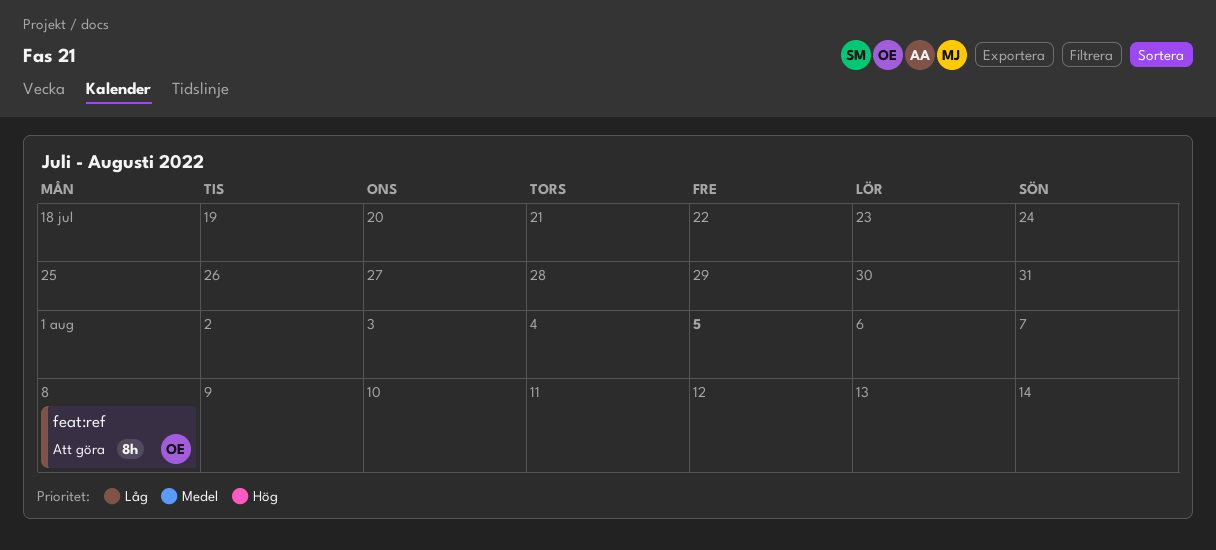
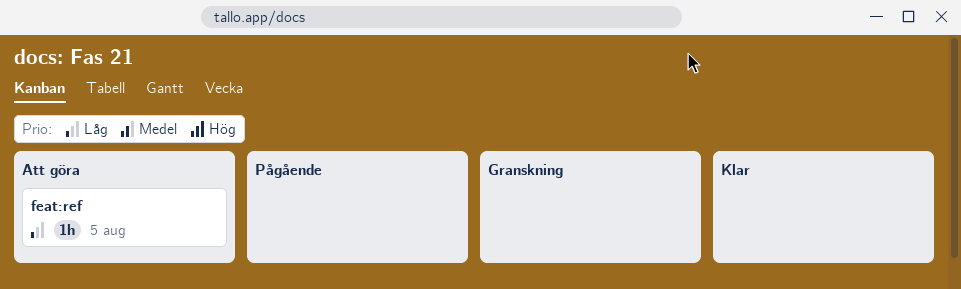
feat:ref, estimate: 8h -> 1h
feat:ref, due: Aug 8 -> Aug 5

